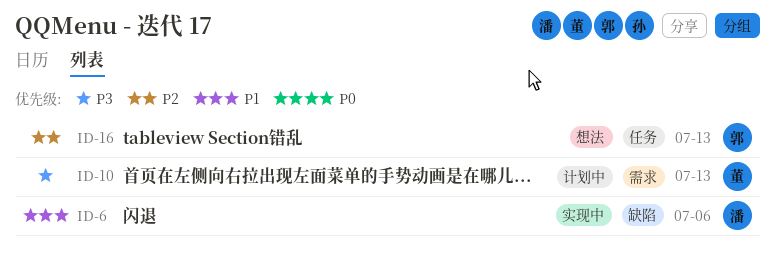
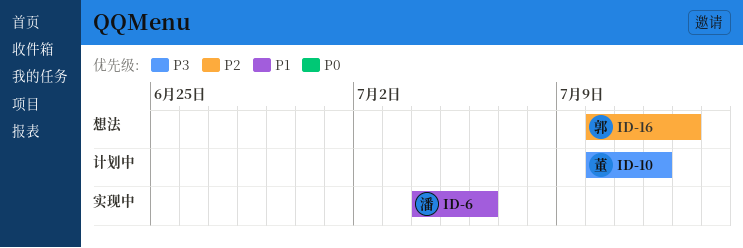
ID-10, due: Jul 13 -> Jul 12

